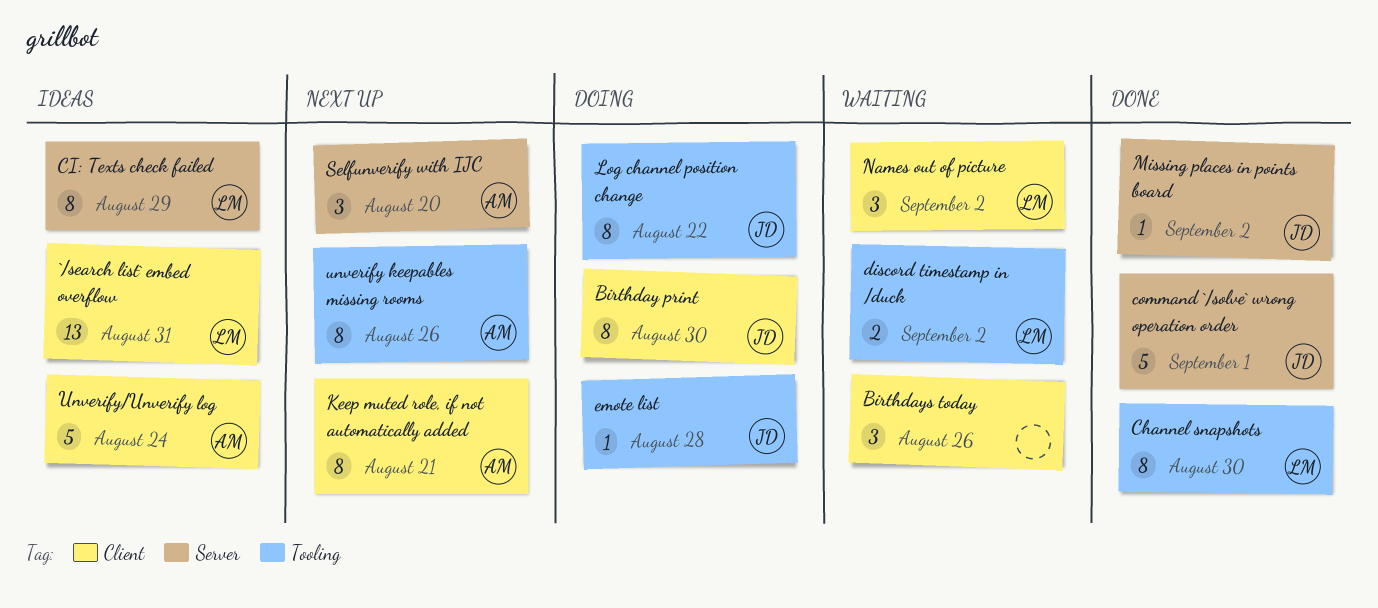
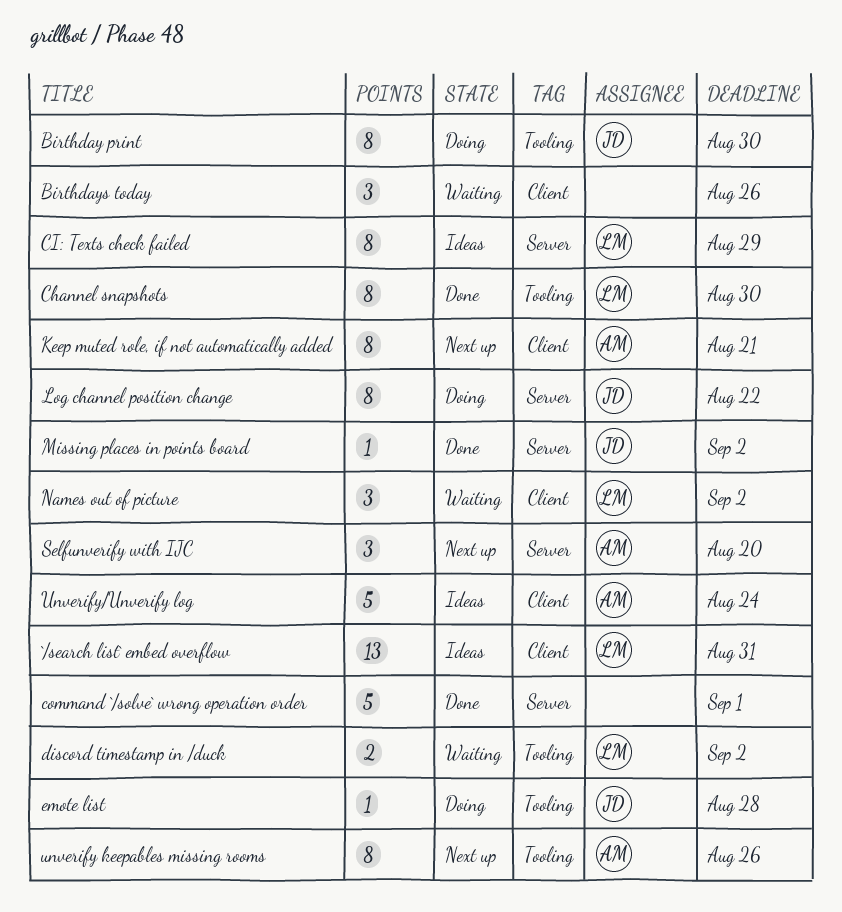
Birthday print, label: Client -> Tooling
command `/solve` wrong operation order, owner: JD -> none
Log channel position change, label: Tooling -> Server

